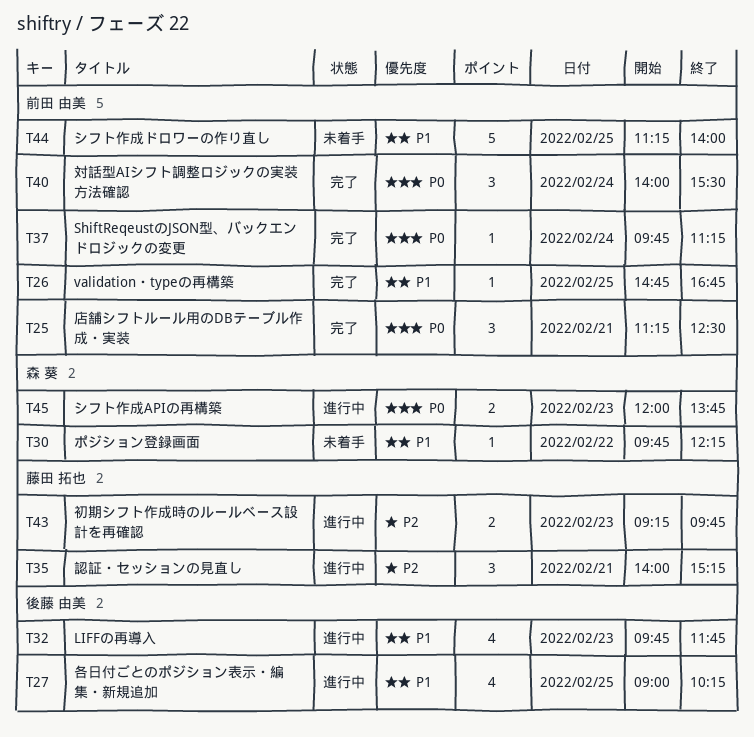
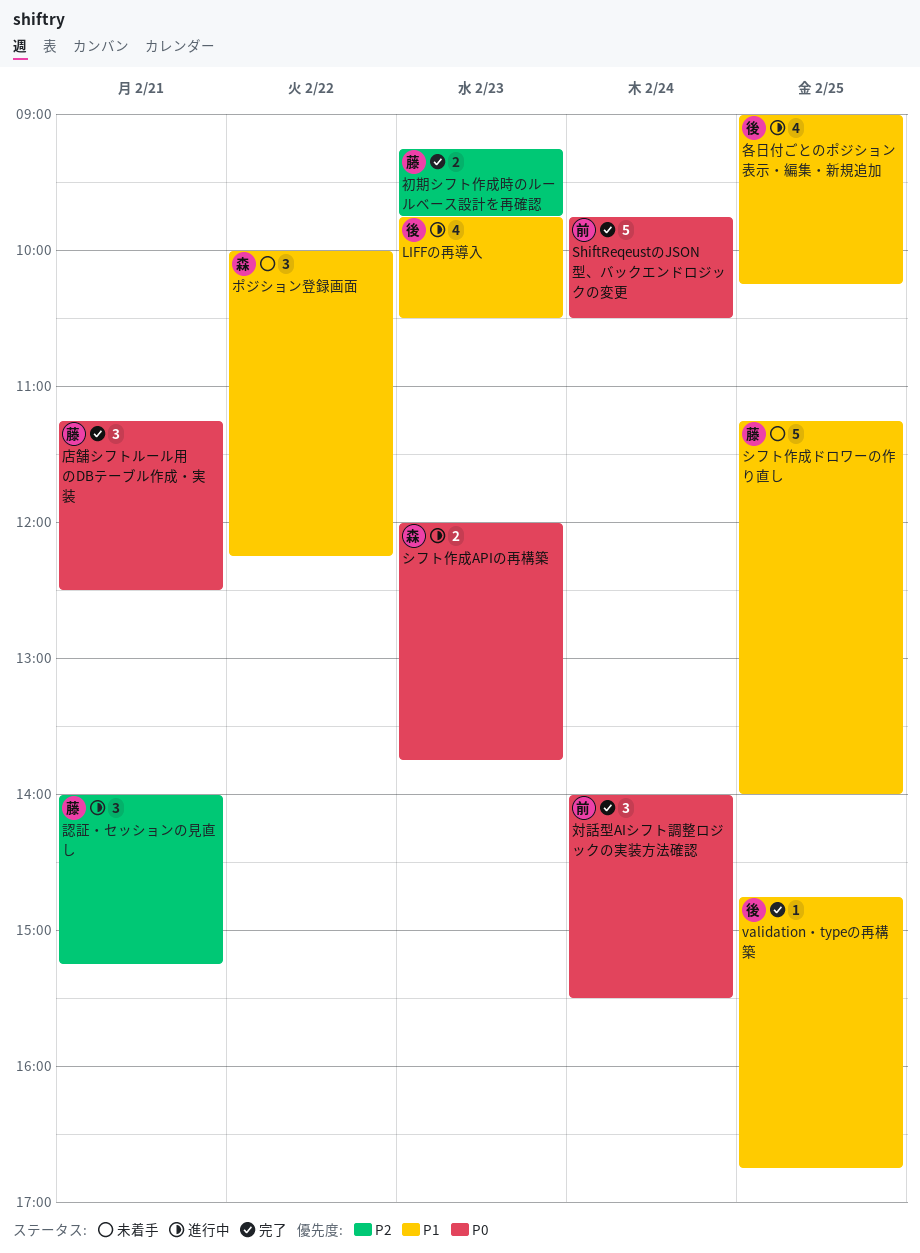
LIFFの再導入, ends: 11:45 -> 10:30
ShiftReqeustのJSON型、バックエンドロジックの変更, estimate: 1 -> 5
ShiftReqeustのJSON型、バックエンドロジックの変更, ends: 11:15 -> 10:30
validation・typeの再構築, owner: 前田 由美 -> 後藤 由美
シフト作成ドロワーの作り直し, owner: 前田 由美 -> 藤田 拓也
ポジション登録画面, estimate: 1 -> 3
ポジション登録画面, begins: 09:45 -> 10:00
初期シフト作成時のルールベース設計を再確認, status: 進行中 -> 完了
店舗シフトルール用のDBテーブル作成・実装, owner: 前田 由美 -> 藤田 拓也

